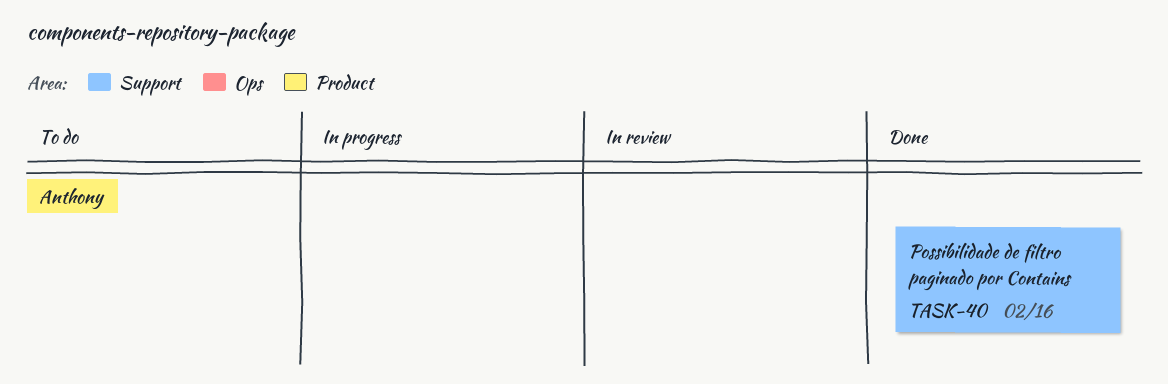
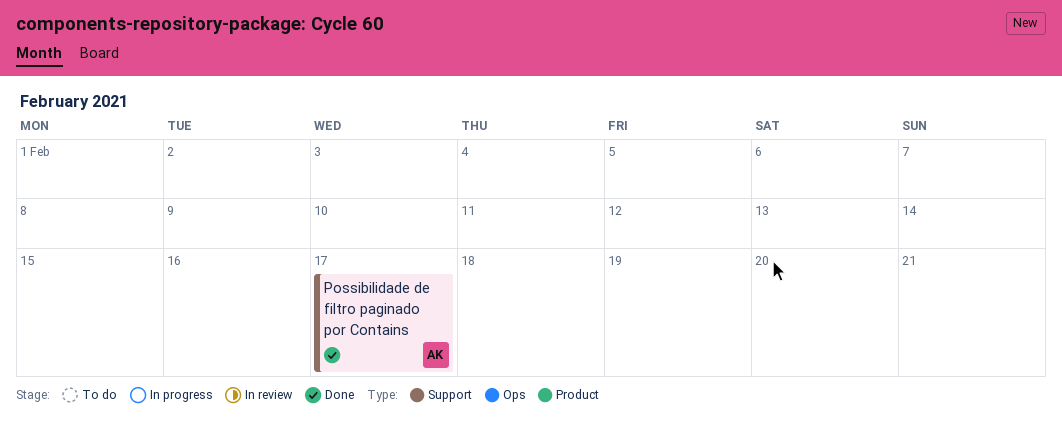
Possibilidade de filtro paginado por Contains, due: Feb 16 -> Feb 17

